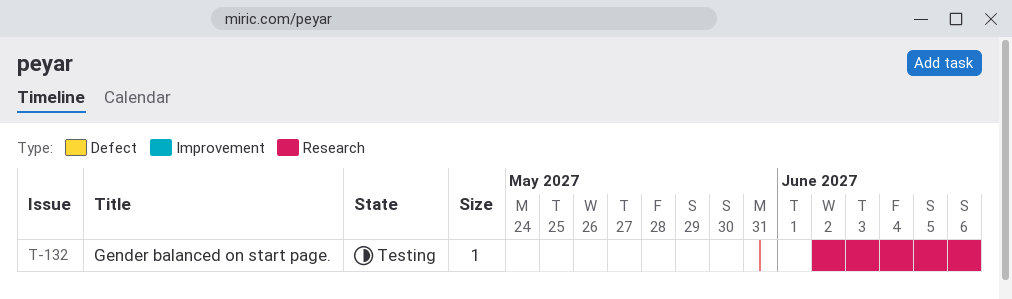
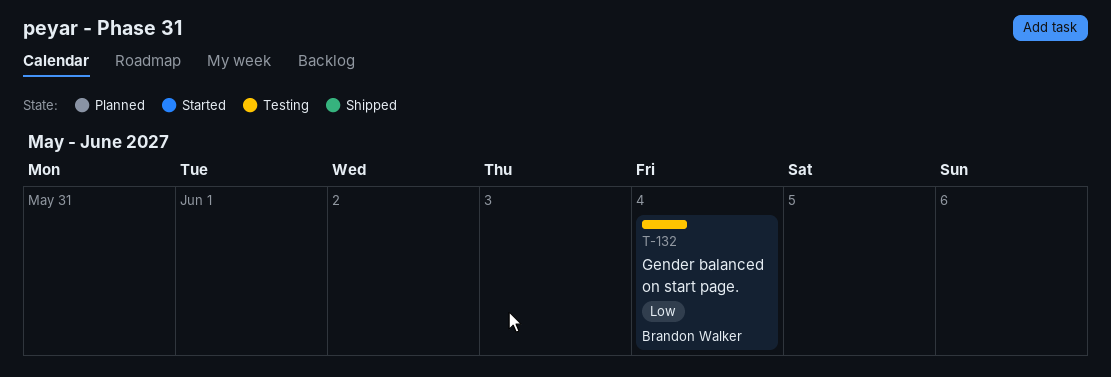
T-132, due: Jun 6 -> Jun 4

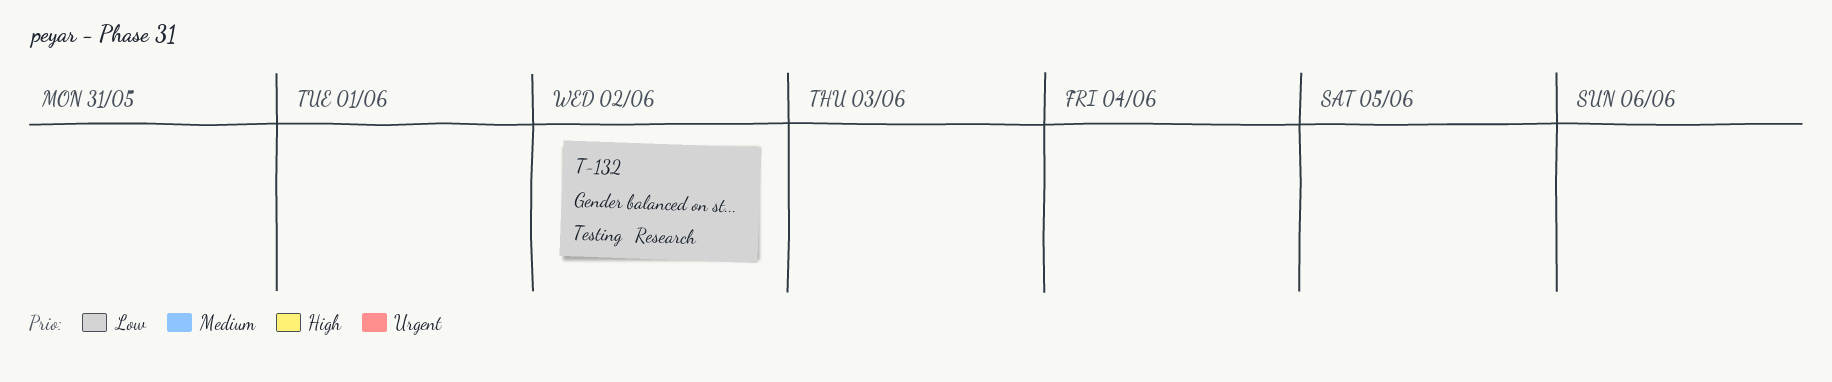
T-132, due: Jun 4 -> Jun 2

